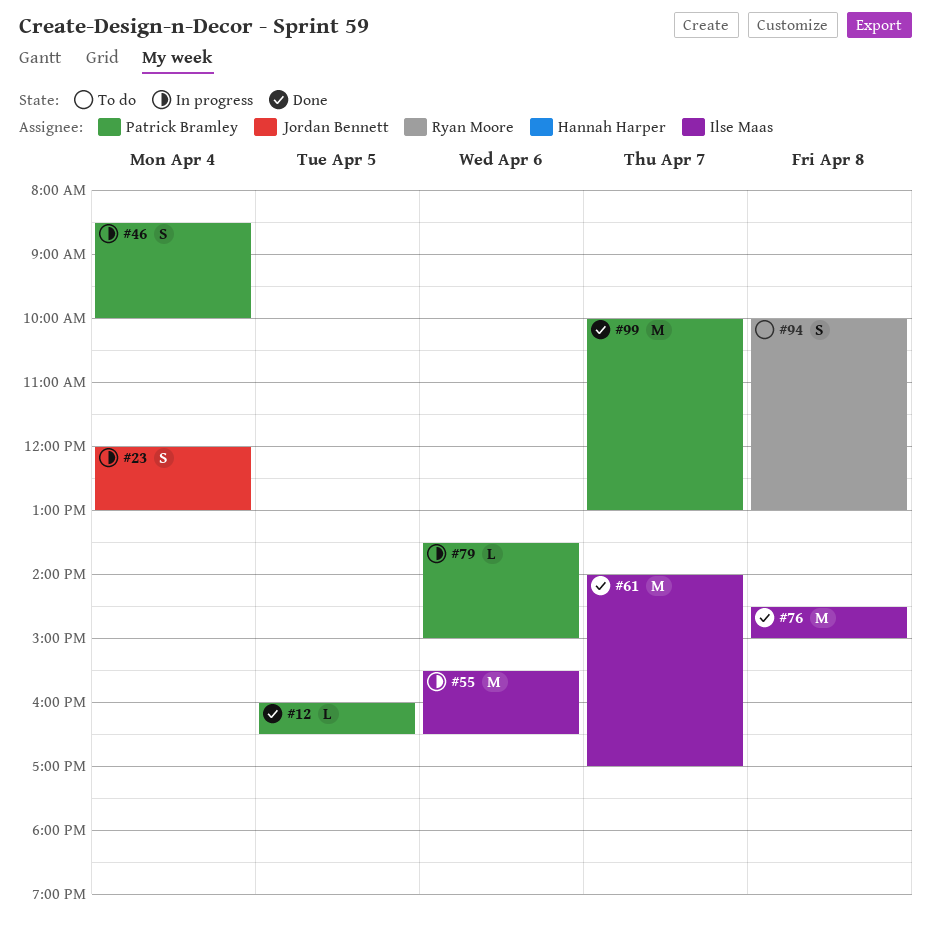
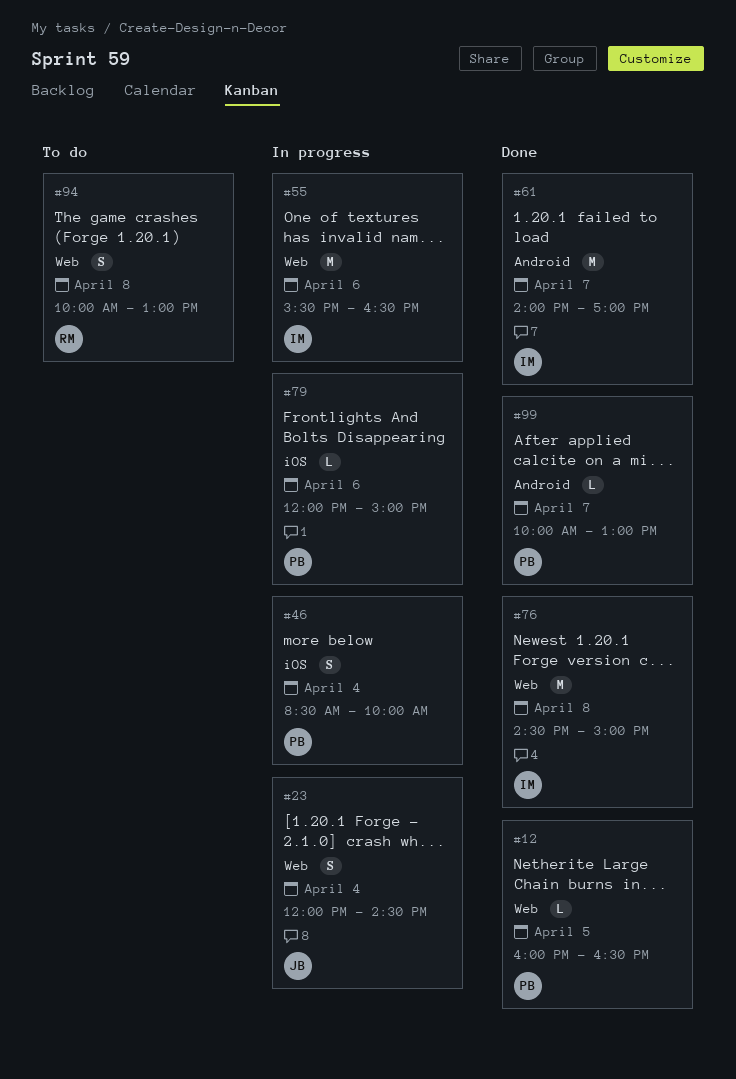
#23, ends: 13:00 -> 14:30
#79, begins: 13:30 -> 12:00
#99, estimate: M -> L

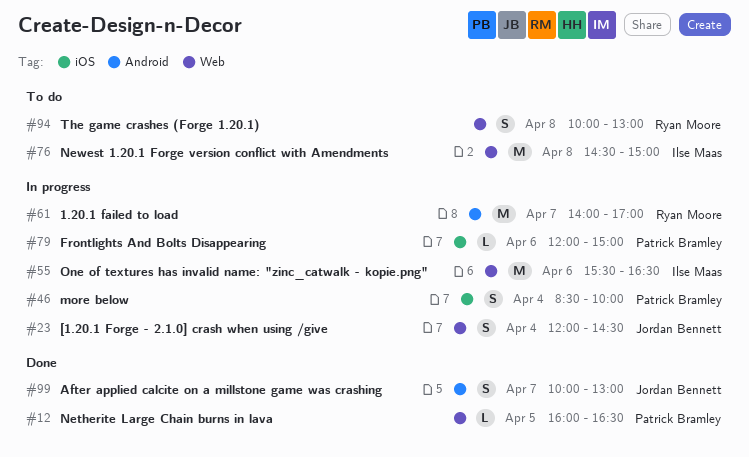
#61, status: Done -> In progress
#61, owner: Ilse Maas -> Ryan Moore
#76, status: Done -> To do
#99, owner: Patrick Bramley -> Jordan Bennett
#99, estimate: L -> S

